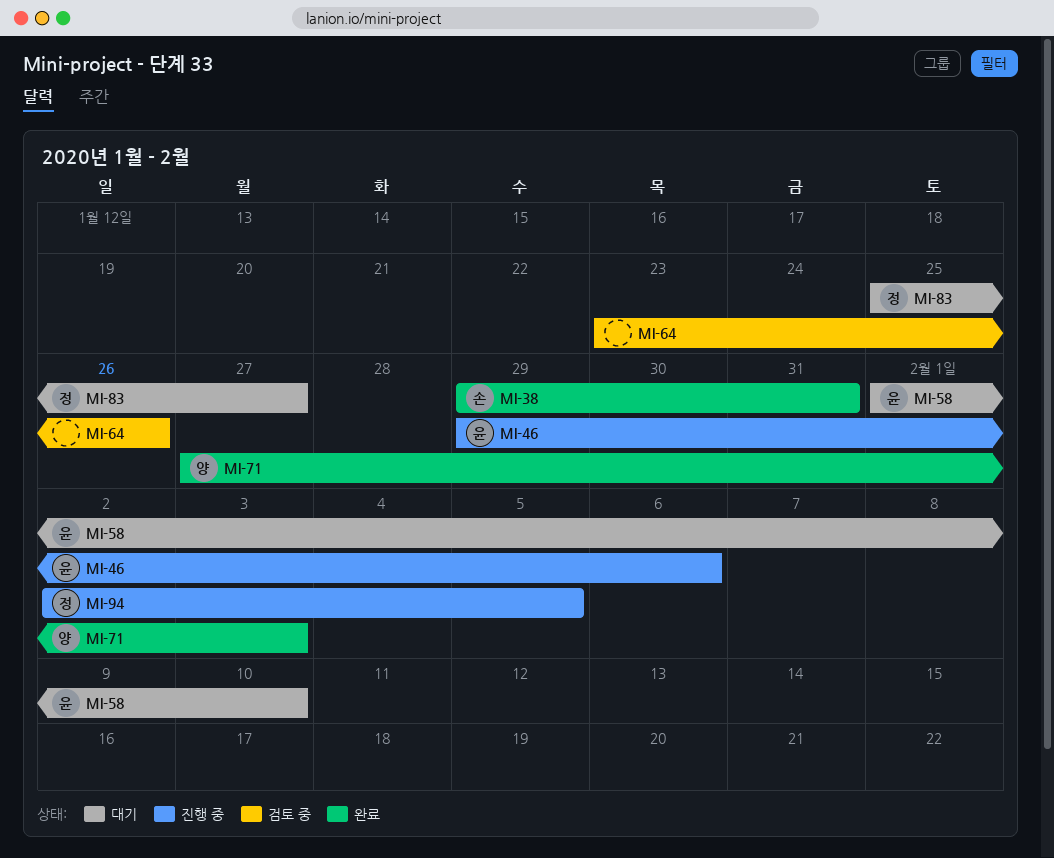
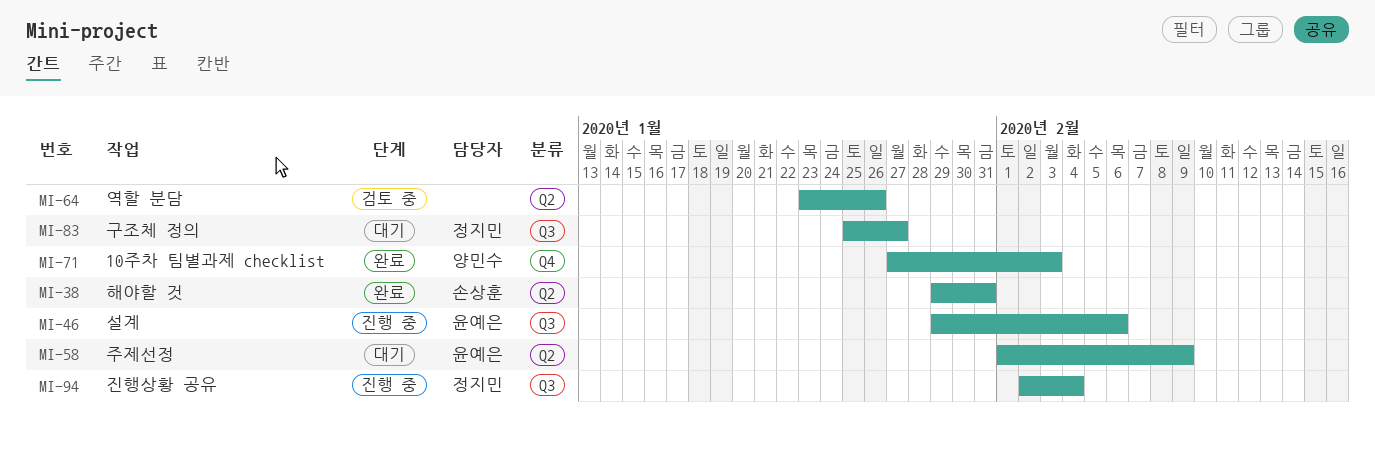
MI-58, due: Feb 10 -> Feb 9
MI-94, due: Feb 5 -> Feb 4

